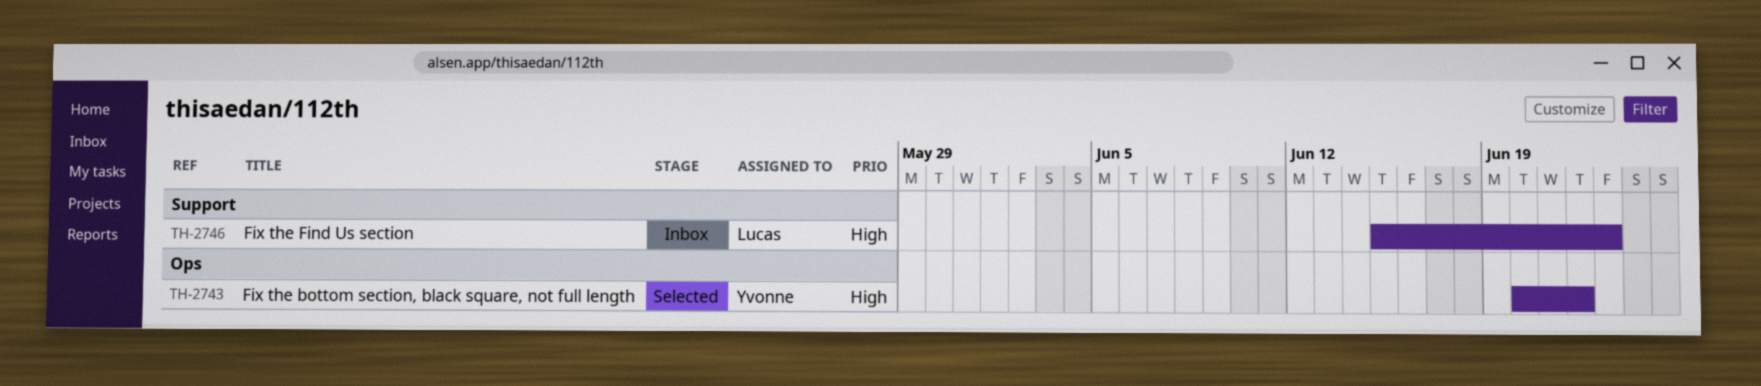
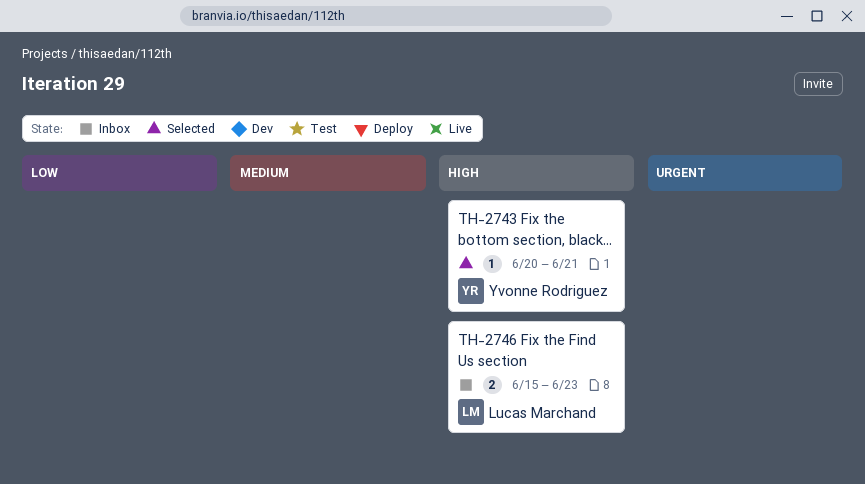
TH-2743, due: Jun 22 -> Jun 21

